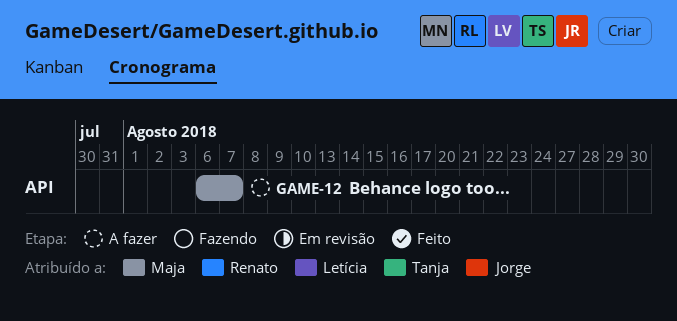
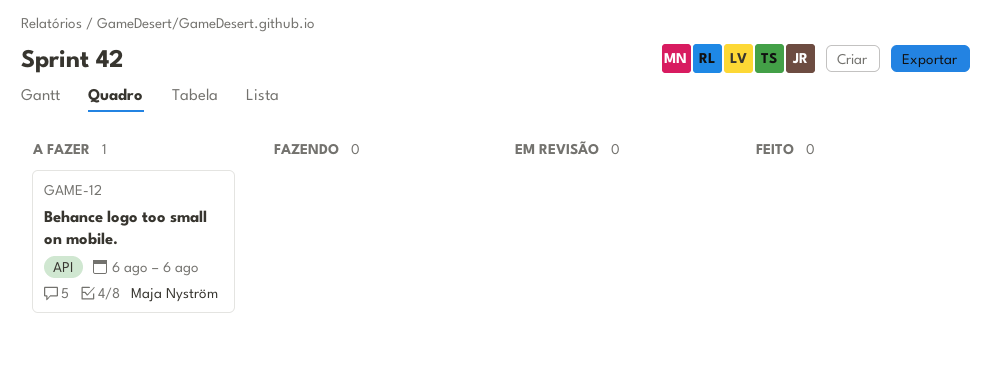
GAME-12, due: Aug 7 -> Aug 6

